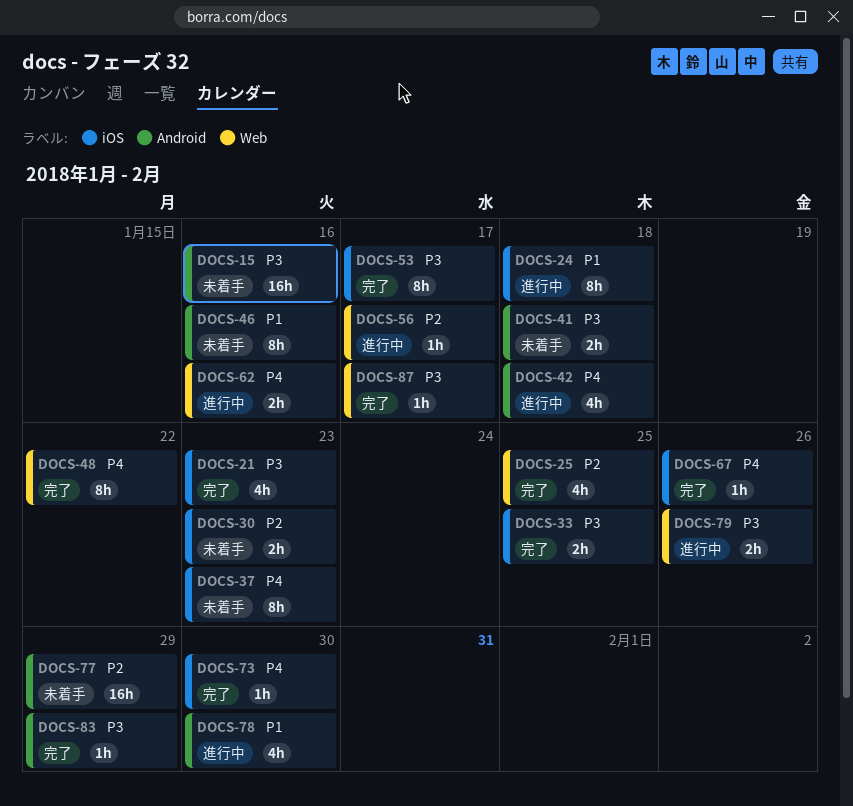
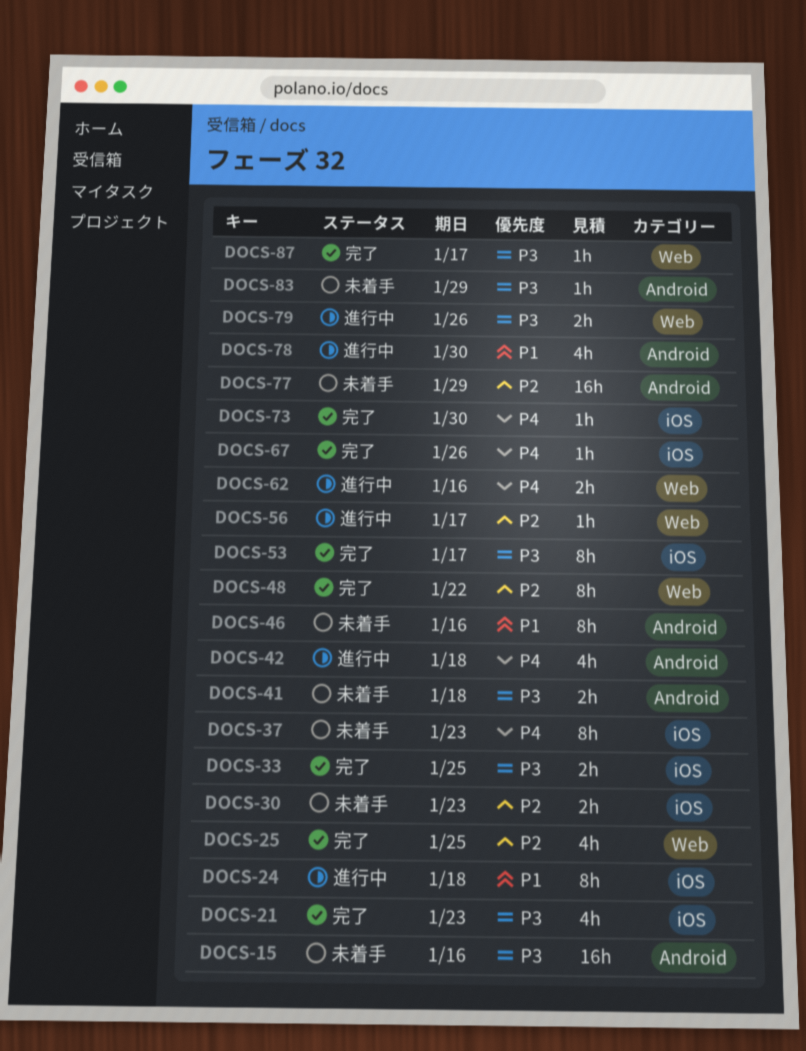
DOCS-48, priority: P4 -> P2
DOCS-83, status: 完了 -> 未着手

